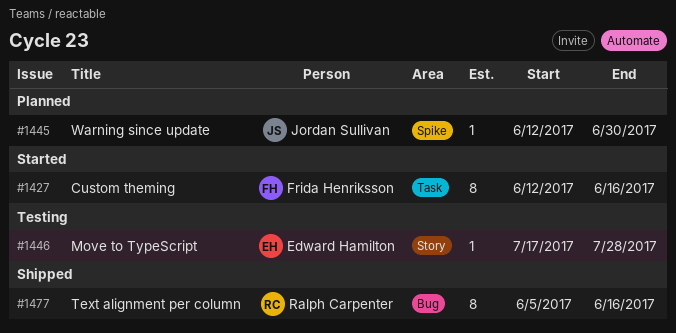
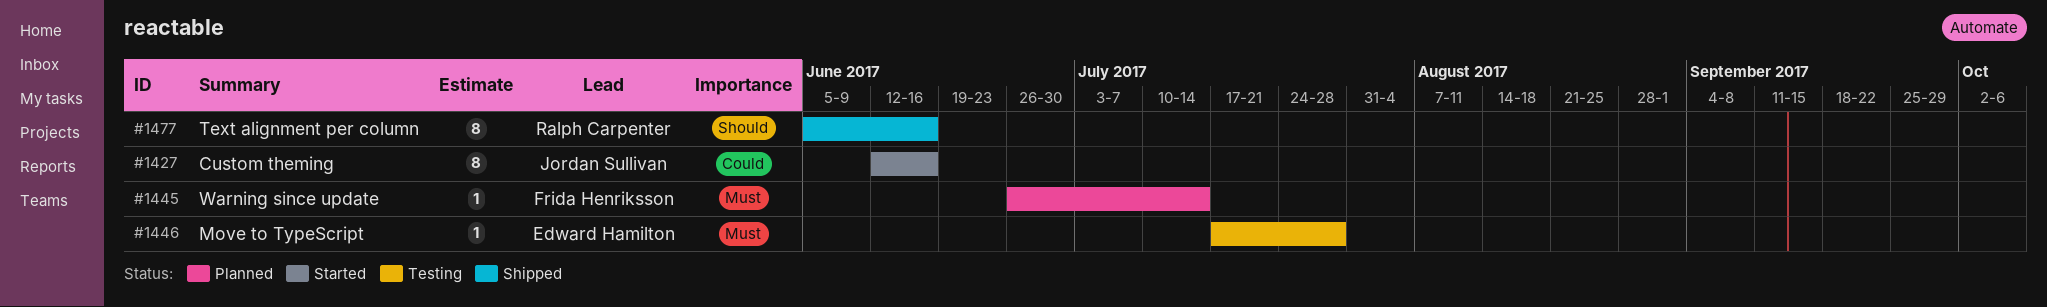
#1427, owner: Frida Henriksson -> Jordan Sullivan
#1445, owner: Jordan Sullivan -> Frida Henriksson
#1445, start: Jun 12 -> Jun 26
#1445, due: Jun 30 -> Jul 14

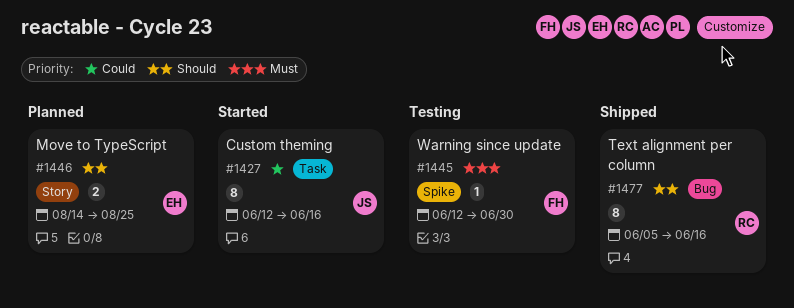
#1445, status: Planned -> Testing
#1445, start: Jun 26 -> Jun 12
#1445, due: Jul 14 -> Jun 30
#1446, status: Testing -> Planned
#1446, priority: Must -> Should
#1446, estimate: 1 -> 2
#1446, start: Jul 17 -> Aug 14
#1446, due: Jul 28 -> Aug 25

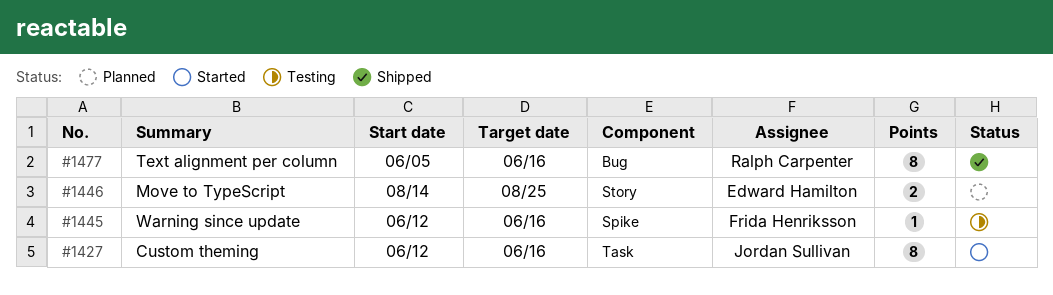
#1445, due: Jun 30 -> Jun 16

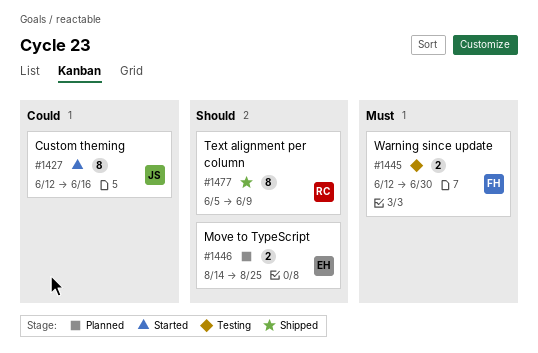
#1445, estimate: 1 -> 2
#1445, due: Jun 16 -> Jun 30
#1477, due: Jun 16 -> Jun 9

